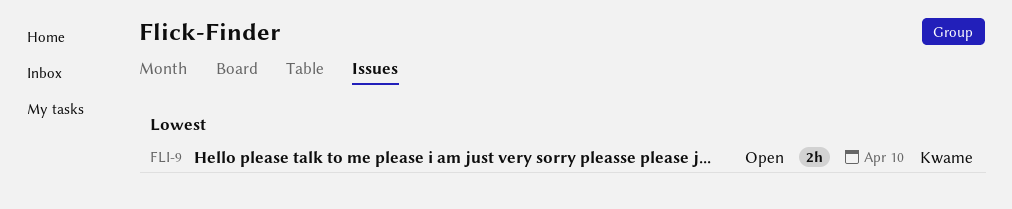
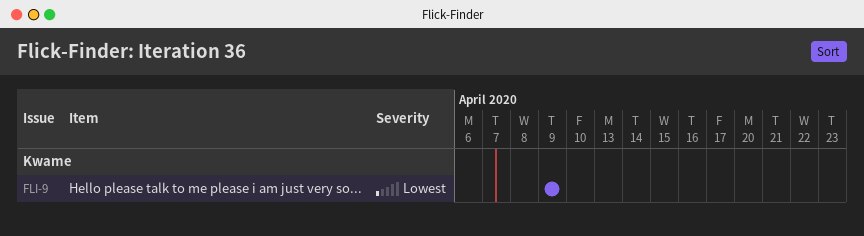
FLI-9, due: Apr 10 -> Apr 9

